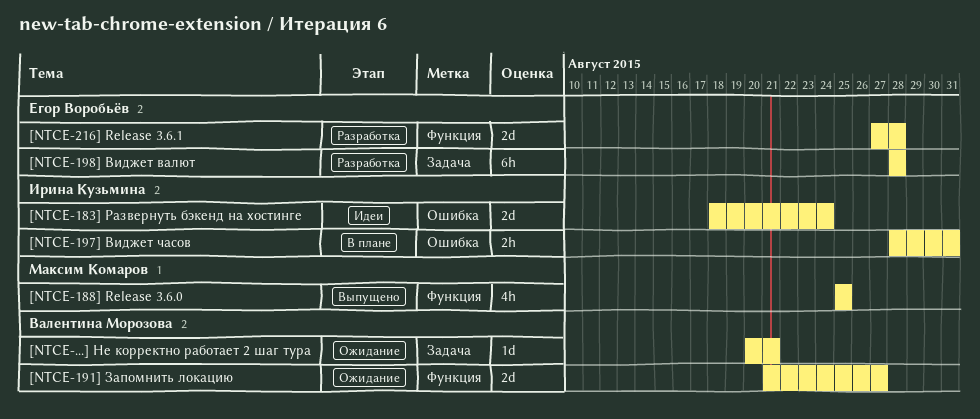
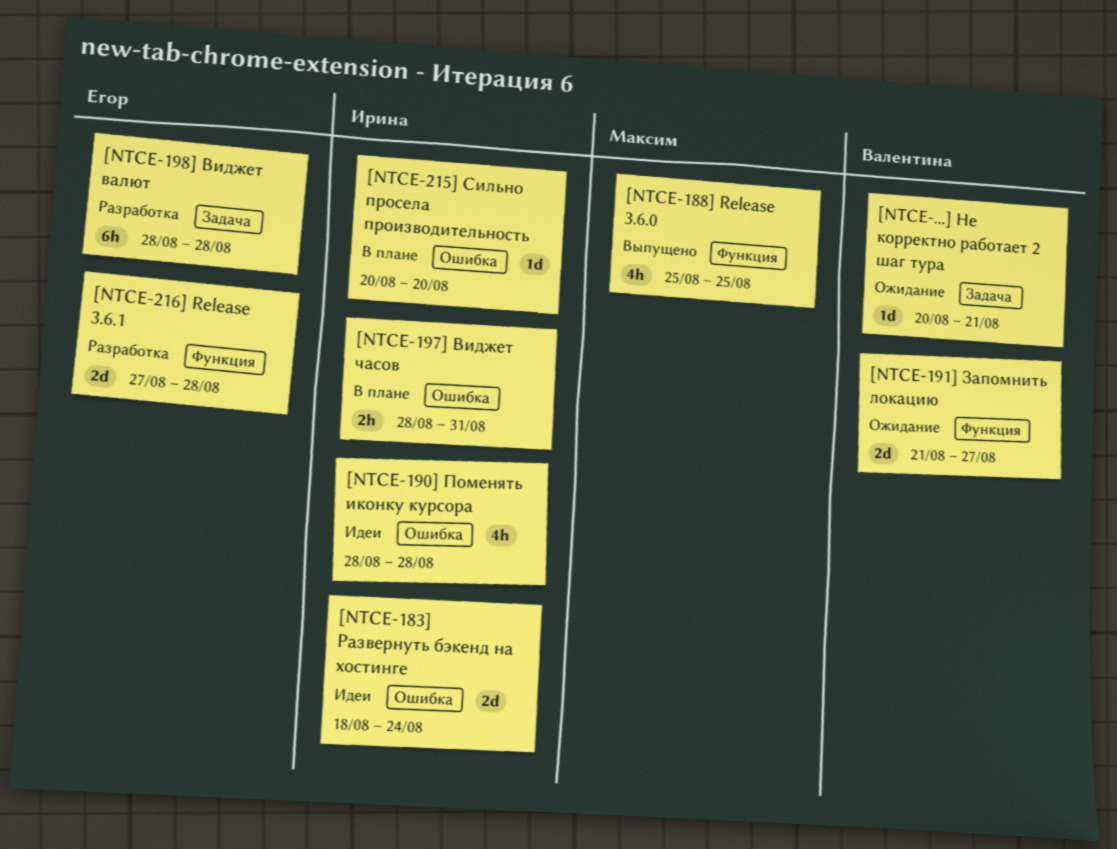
[NTCE-190] Поменять иконку курсора: none -> present
[NTCE-215] Сильно просела производительность: none -> present

